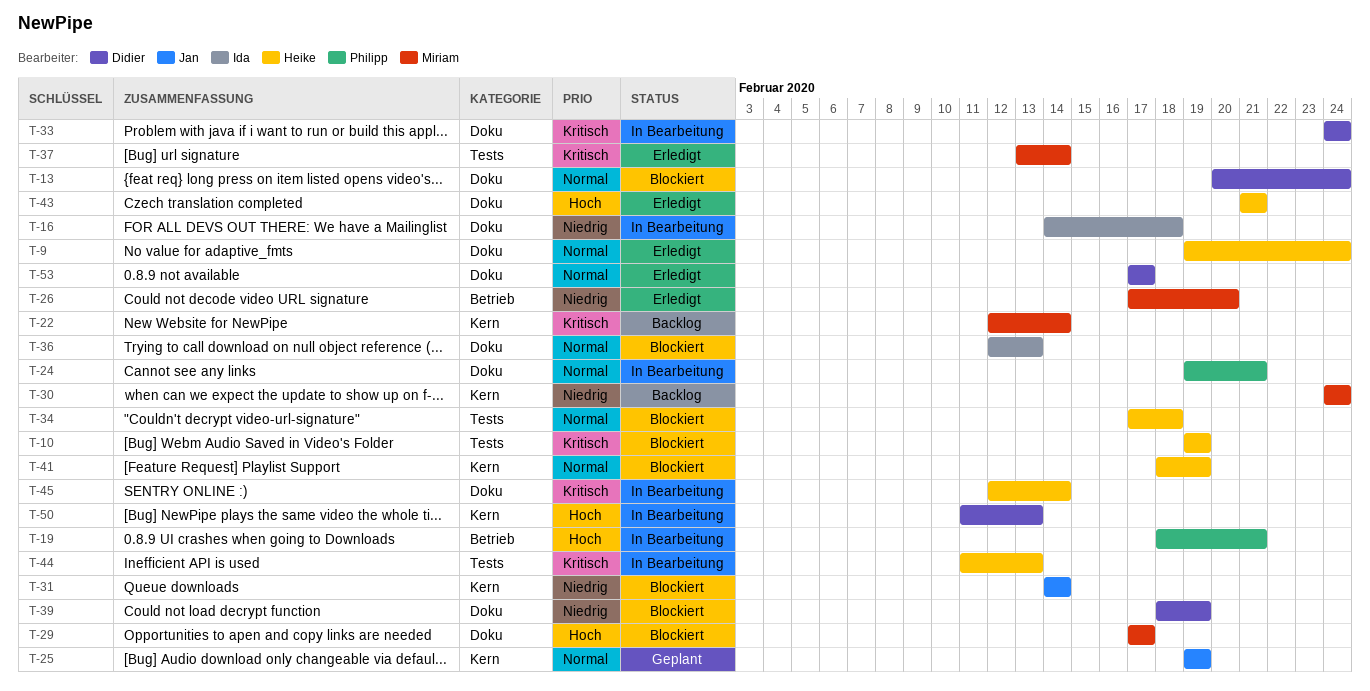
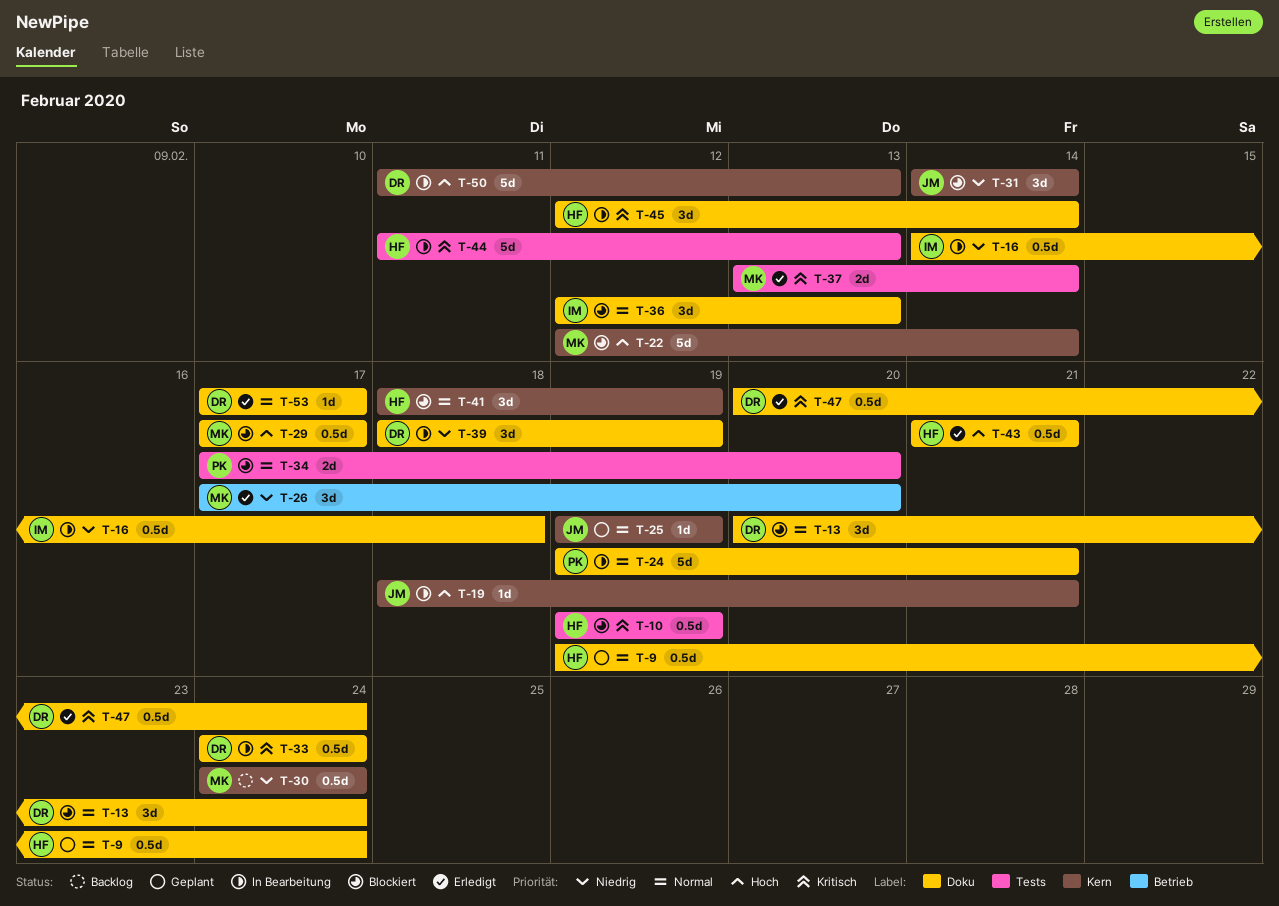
T-9, status: Erledigt -> Geplant
T-19, owner: Philipp -> Jan
T-19, label: Betrieb -> Kern
T-22, status: Backlog -> Blockiert
T-22, priority: Kritisch -> Hoch
T-34, owner: Heike -> Philipp
T-34, due: Feb 18 -> Feb 20
T-39, status: Blockiert -> In Bearbeitung
T-47: none -> present

